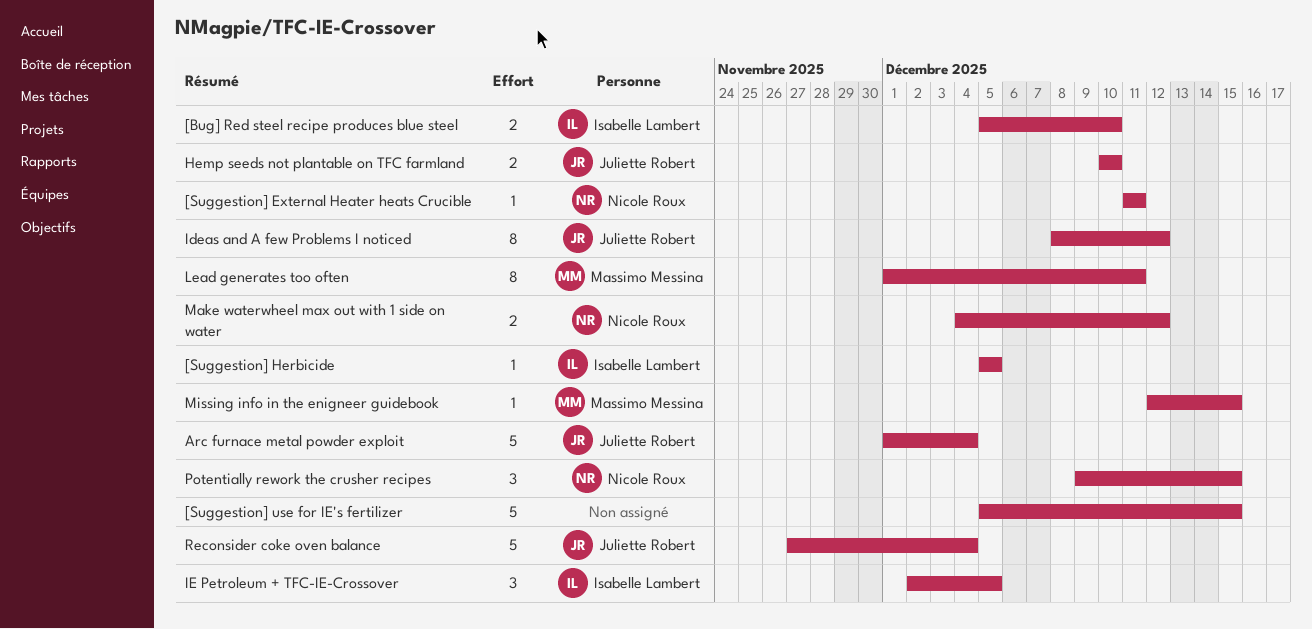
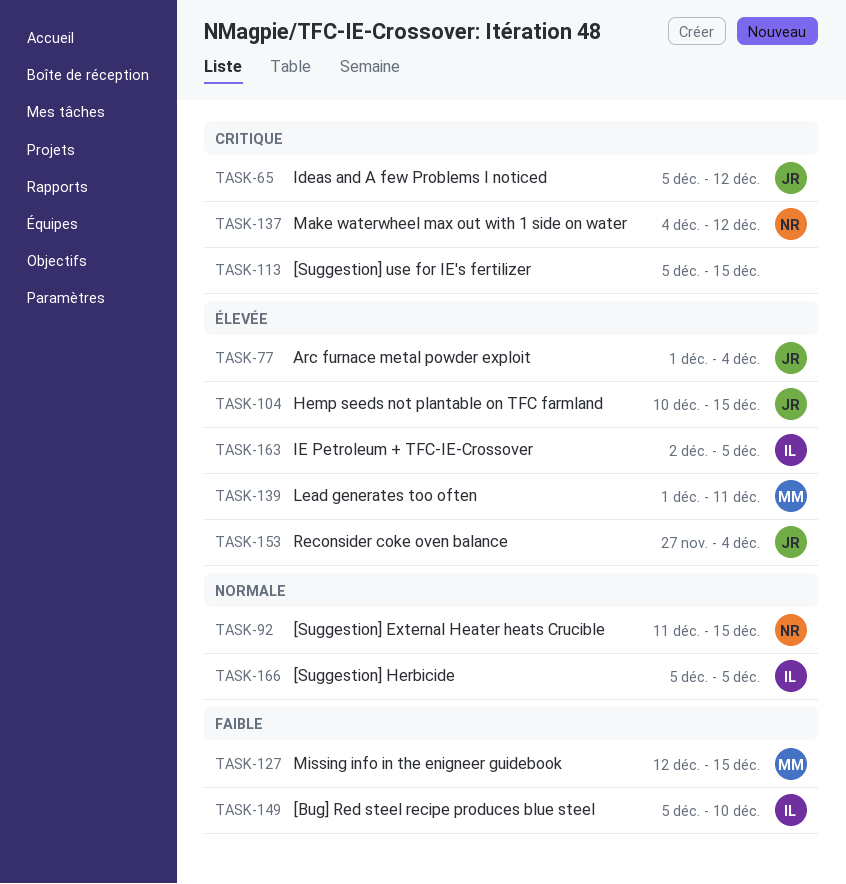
[Suggestion] External Heater heats Crucible, due: Dec 11 -> Dec 15
Hemp seeds not plantable on TFC farmland, due: Dec 10 -> Dec 15
Ideas and A few Problems I noticed, start: Dec 8 -> Dec 5
Potentially rework the crusher recipes: present -> none

